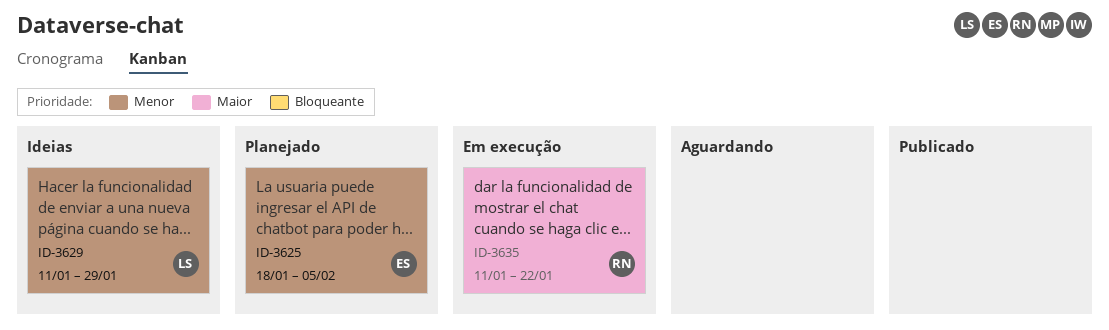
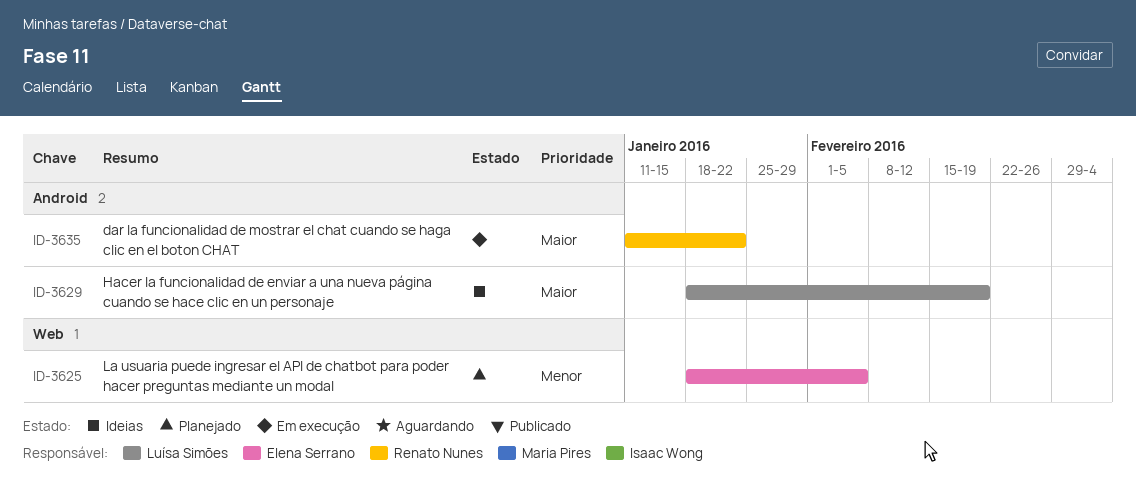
ID-3629, priority: Menor -> Maior
ID-3629, start: Jan 11 -> Jan 18
ID-3629, due: Jan 29 -> Feb 19

